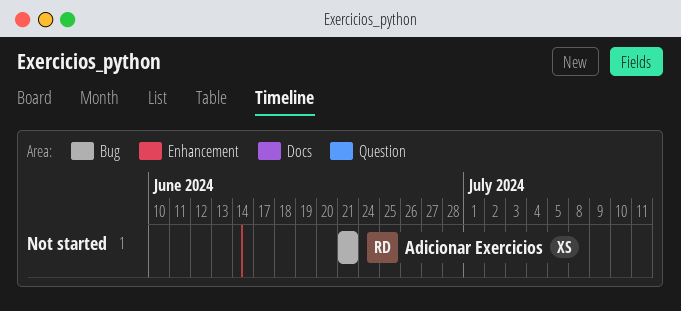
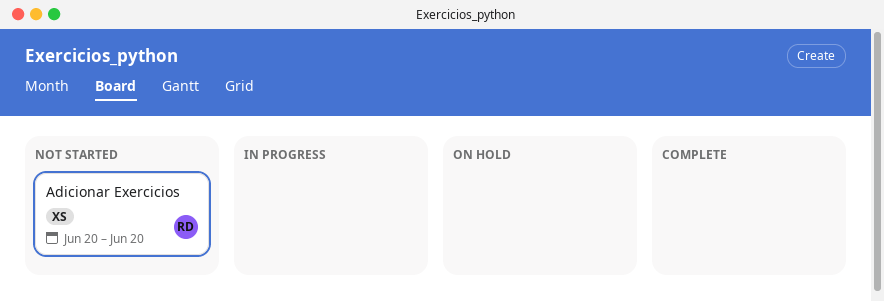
Adicionar Exercicios, start: Jun 21 -> Jun 20
Adicionar Exercicios, due: Jun 21 -> Jun 20

